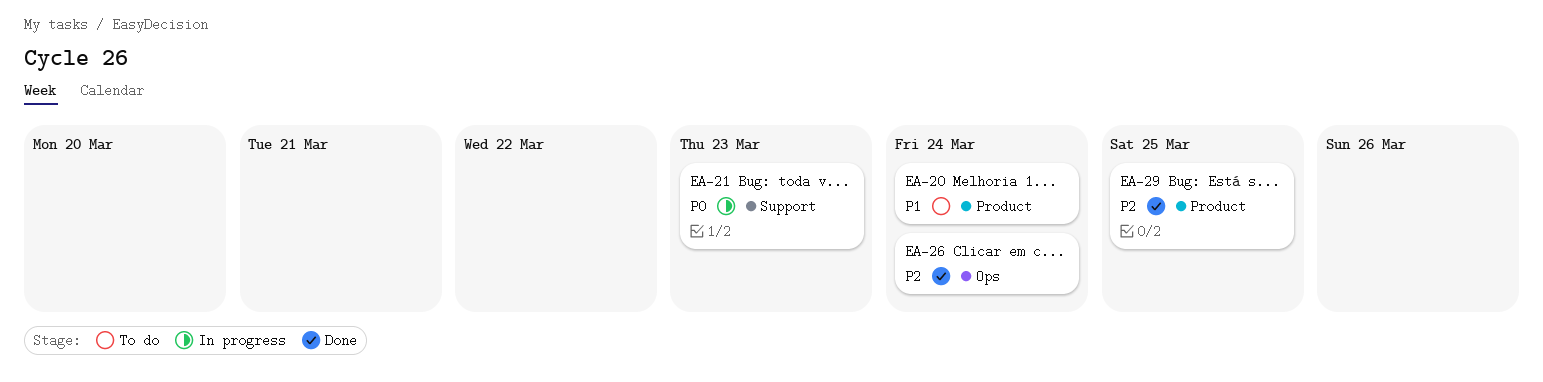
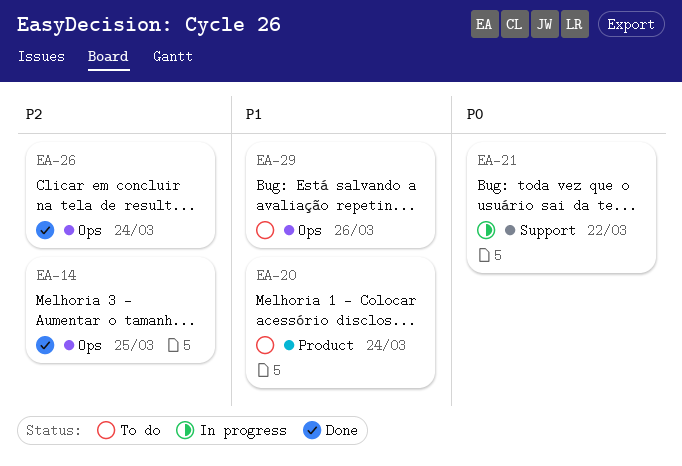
EA-14: none -> present
EA-21, due: Mar 23 -> Mar 22
EA-29, status: Done -> To do
EA-29, priority: P2 -> P1
EA-29, label: Product -> Ops
EA-29, due: Mar 25 -> Mar 26

